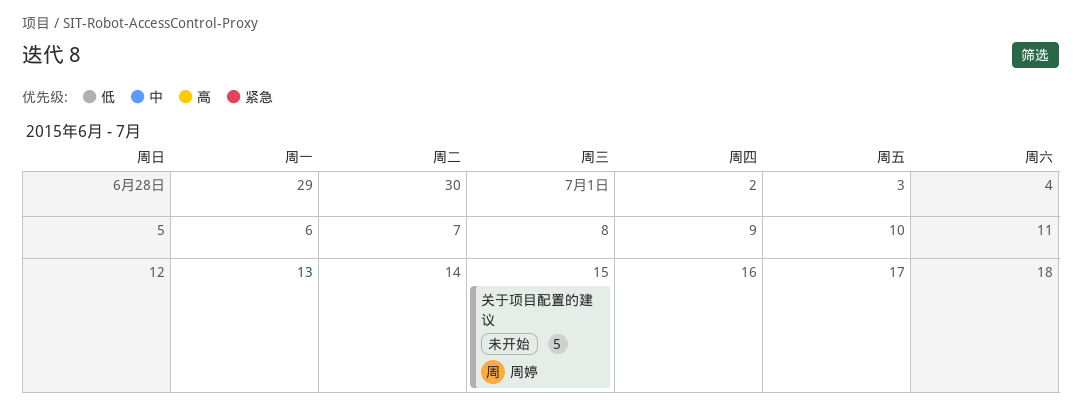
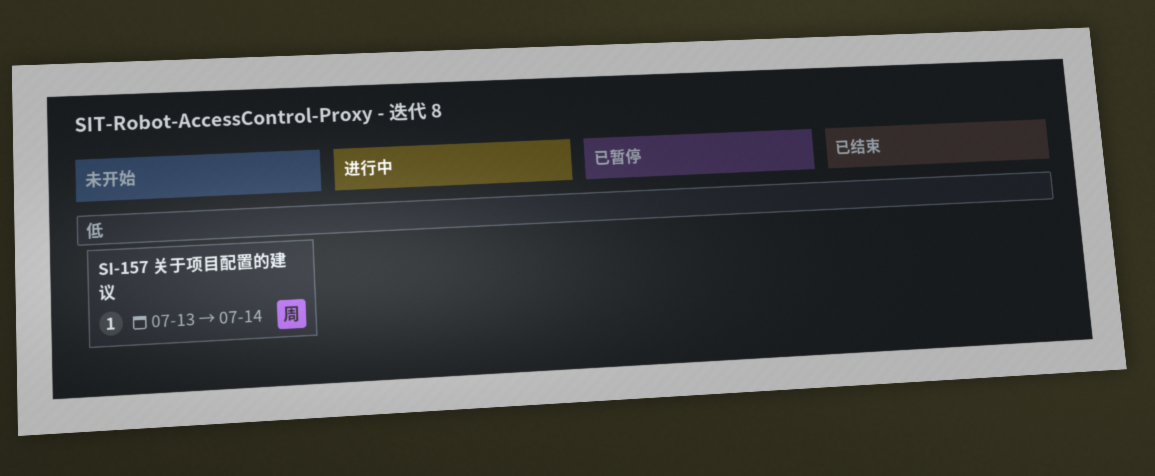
关于项目配置的建议, estimate: 5 -> 1
关于项目配置的建议, due: Jul 15 -> Jul 14

